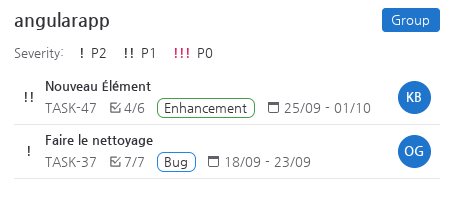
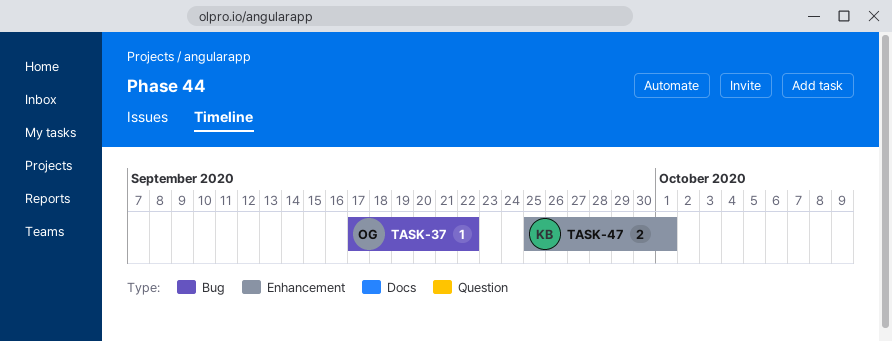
TASK-37, start: Sep 18 -> Sep 17
TASK-37, due: Sep 23 -> Sep 22

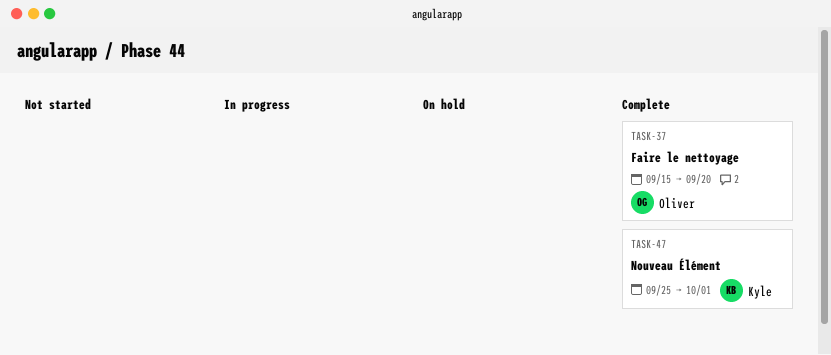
TASK-37, start: Sep 17 -> Sep 15
TASK-37, due: Sep 22 -> Sep 20

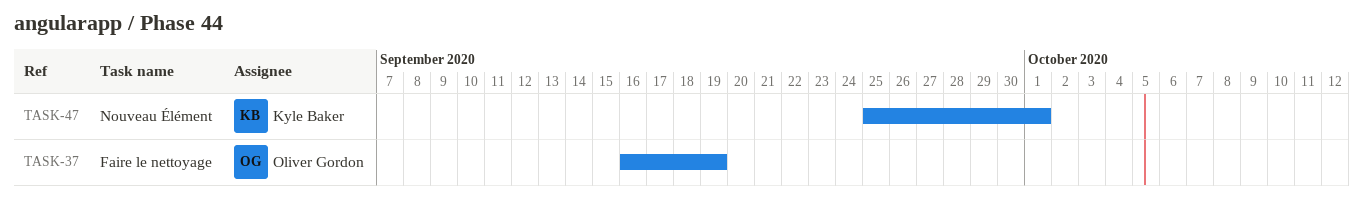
TASK-37, start: Sep 15 -> Sep 16
TASK-37, due: Sep 20 -> Sep 19

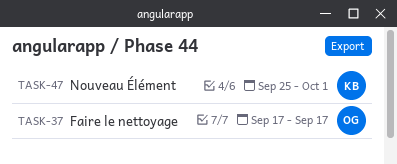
TASK-37, start: Sep 16 -> Sep 17
TASK-37, due: Sep 19 -> Sep 17

